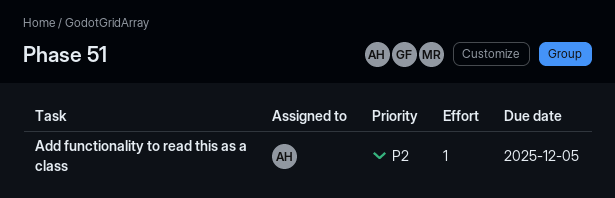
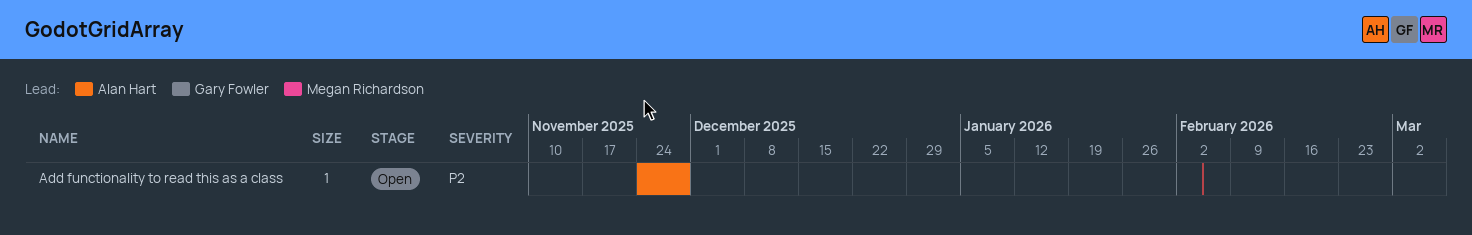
Add functionality to read this as a class, due: Dec 5 -> Nov 28

